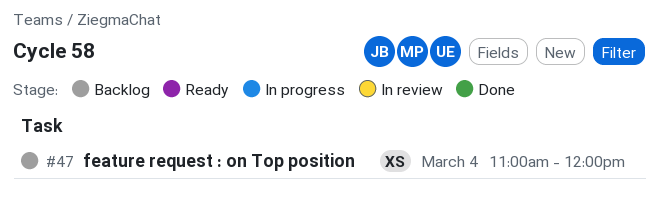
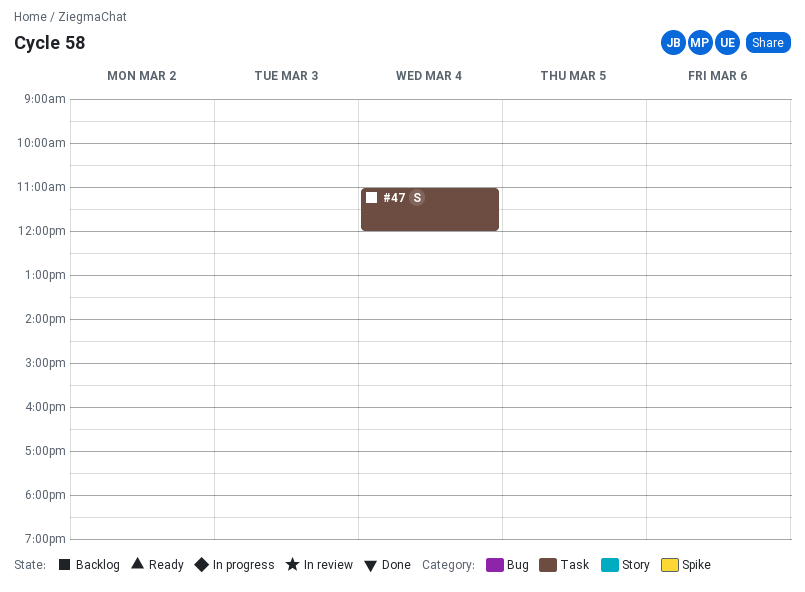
#47, estimate: XS -> S

